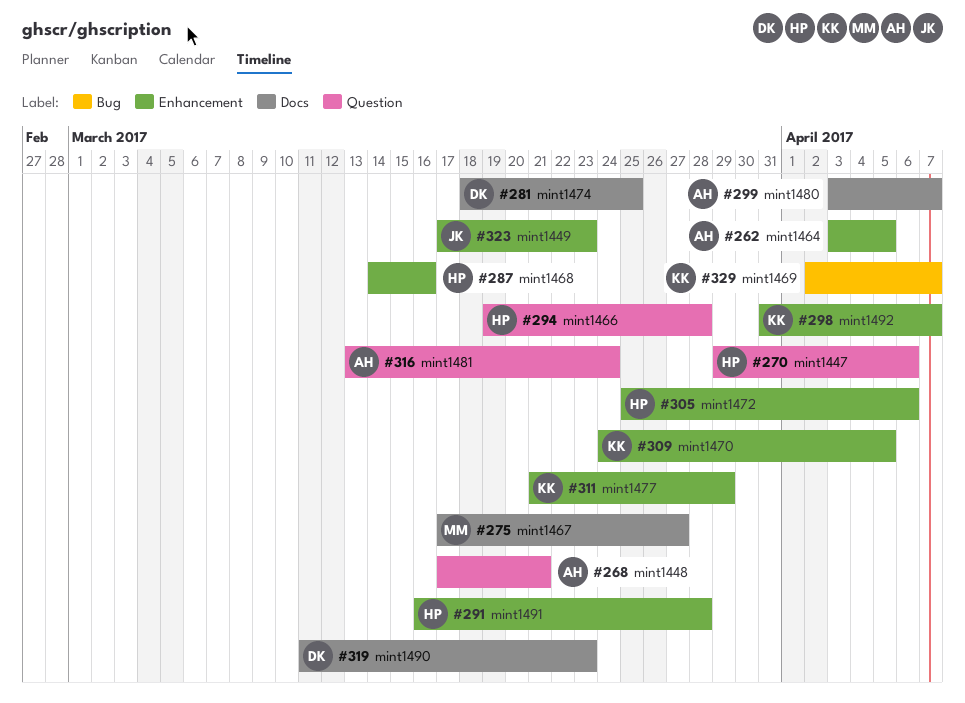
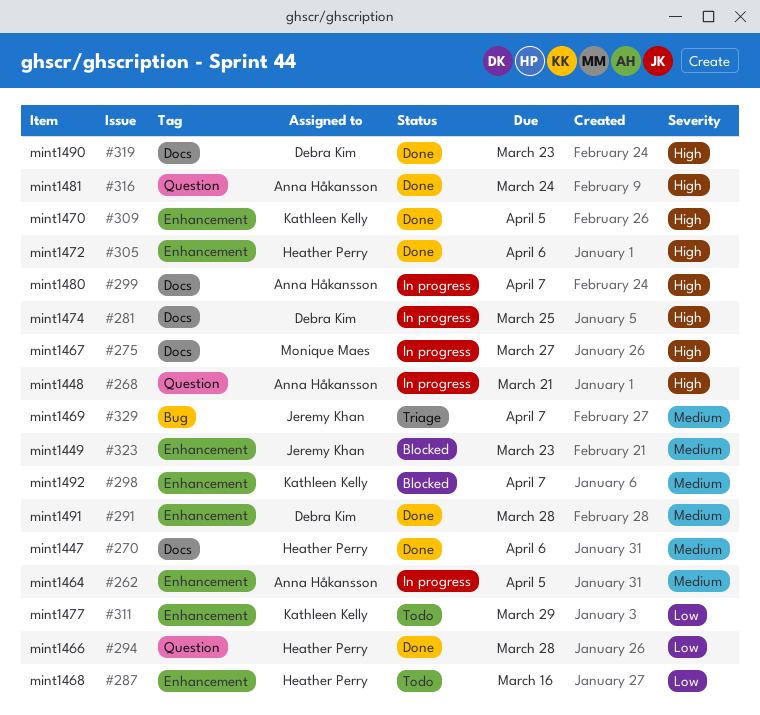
#270, label: Question -> Docs
#291, owner: Heather Perry -> Debra Kim
#329, owner: Kathleen Kelly -> Jeremy Khan

